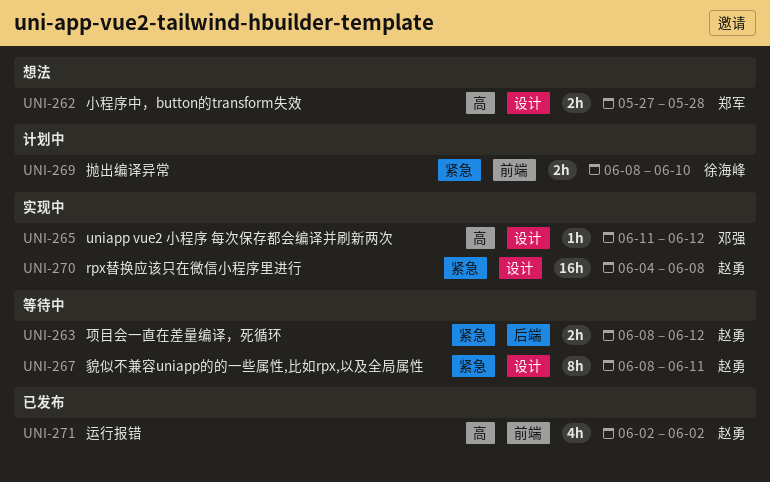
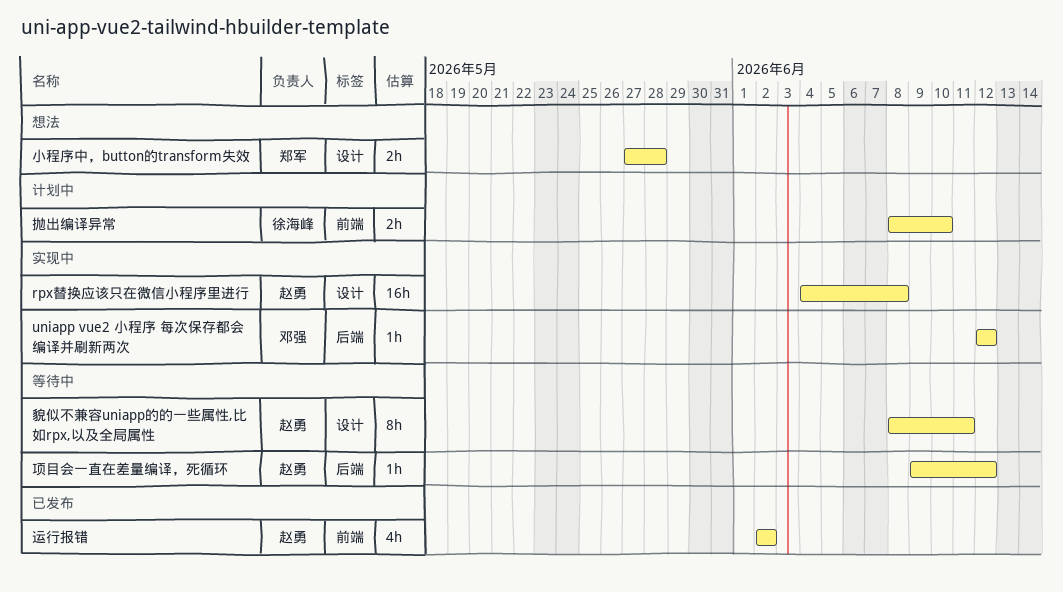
uniapp vue2 小程序 每次保存都会编译并刷新两次, label: 设计 -> 后端
uniapp vue2 小程序 每次保存都会编译并刷新两次, start: Jun 11 -> Jun 12
项目会一直在差量编译，死循环, estimate: 2h -> 1h
项目会一直在差量编译，死循环, start: Jun 8 -> Jun 9

